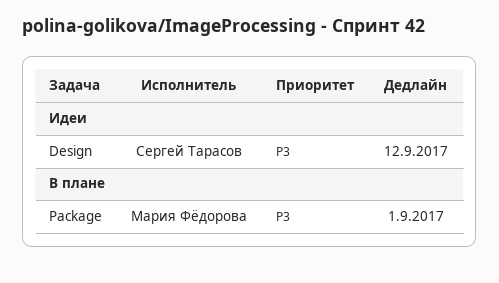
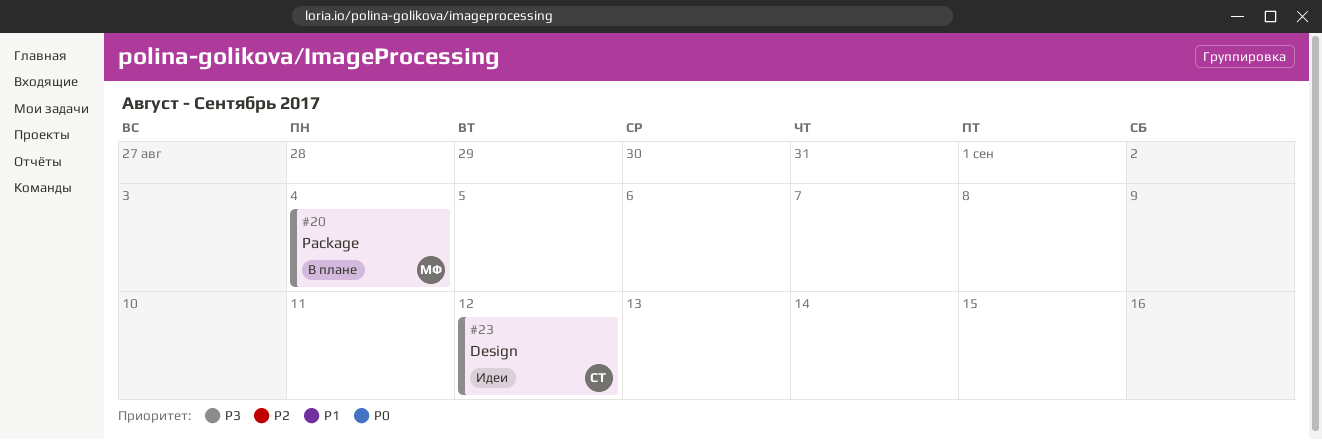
Package, due: Sep 1 -> Sep 4

